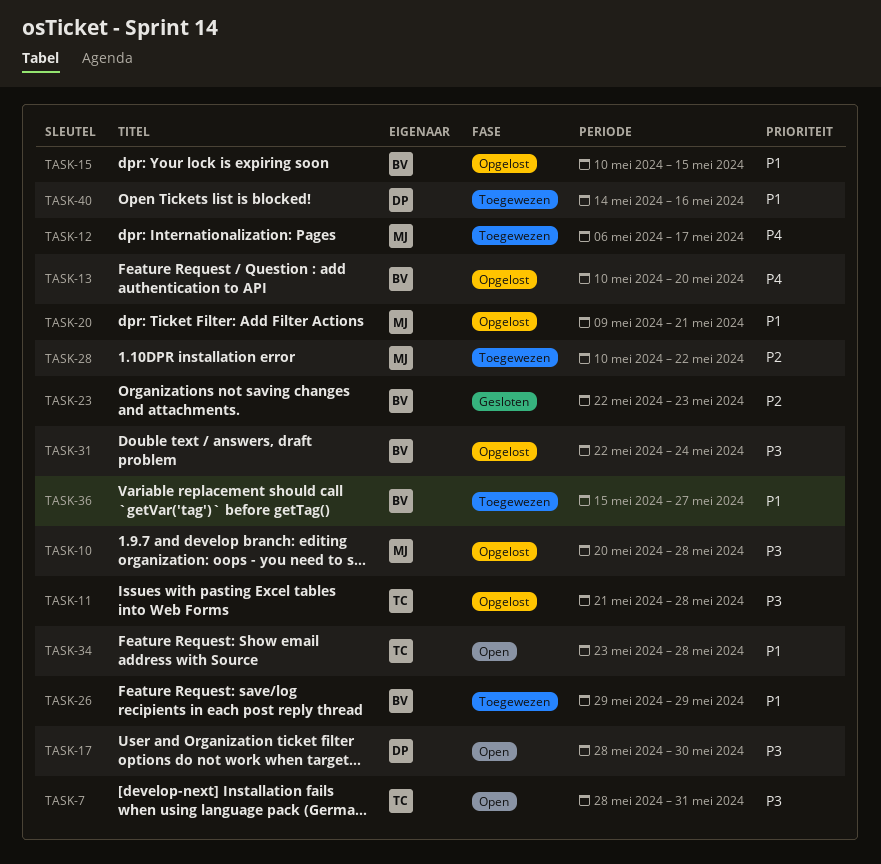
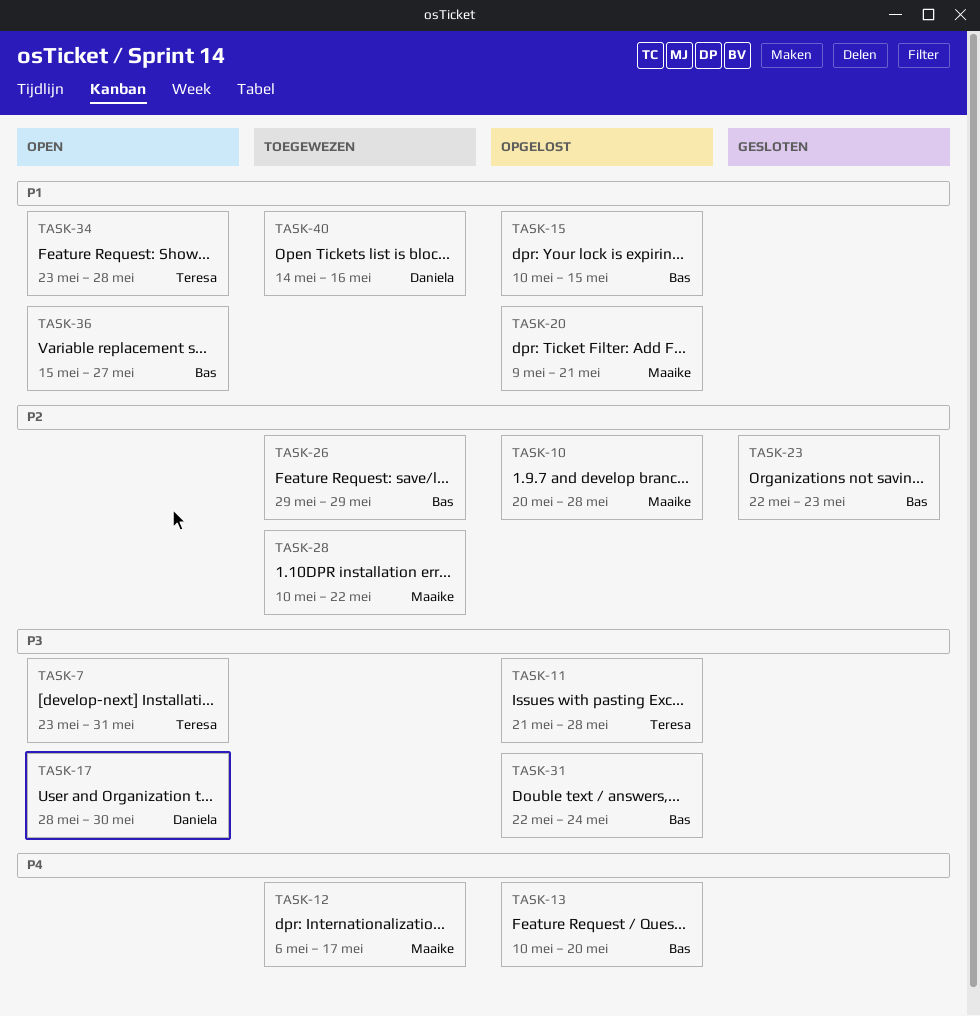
TASK-7, start: May 28 -> May 23
TASK-10, priority: P3 -> P2
TASK-26, priority: P1 -> P2
TASK-36, status: Toegewezen -> Open

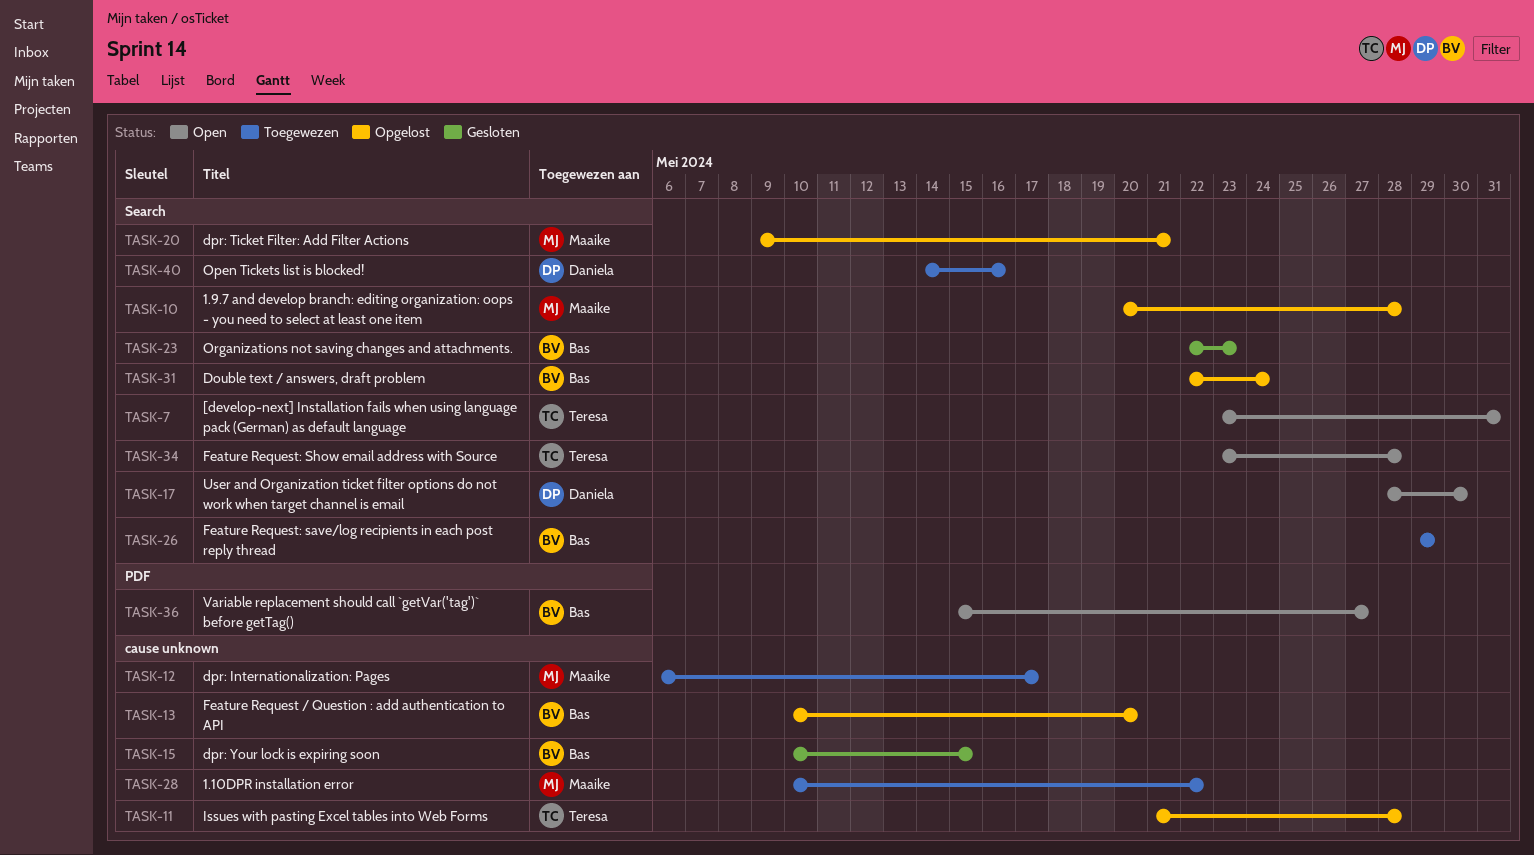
TASK-15, status: Opgelost -> Gesloten

